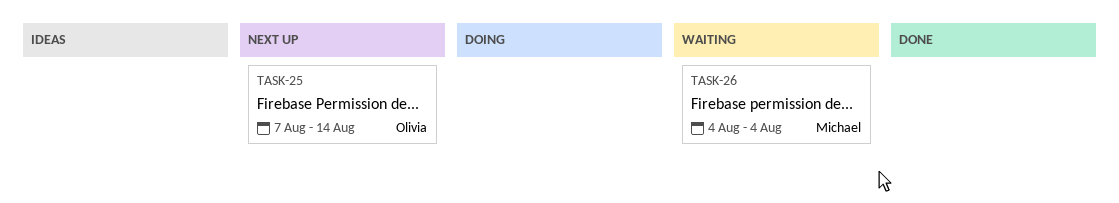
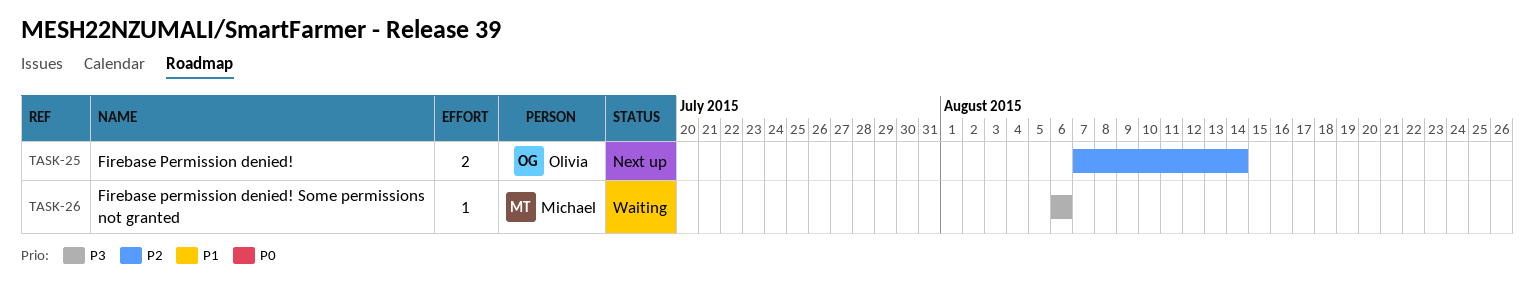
TASK-26, start: Aug 4 -> Aug 6
TASK-26, due: Aug 4 -> Aug 6

